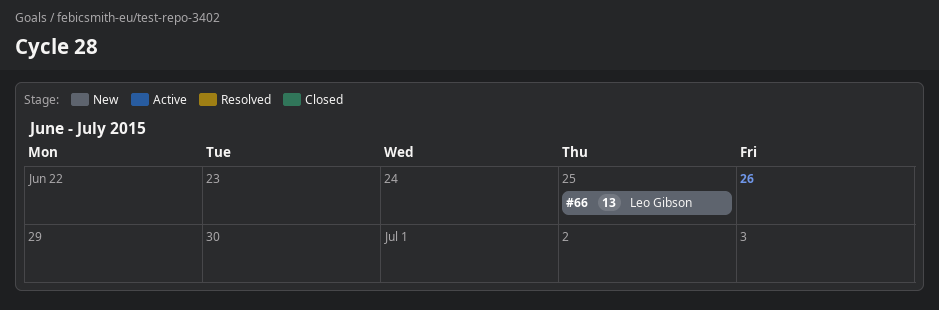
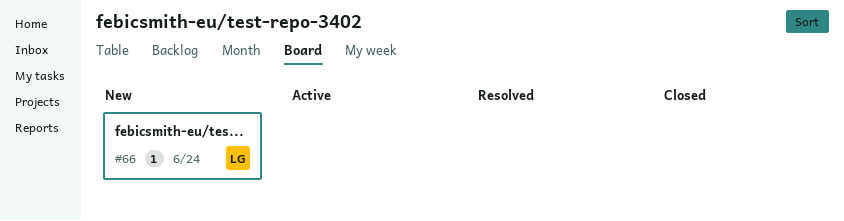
#66, estimate: 13 -> 1
#66, due: Jun 25 -> Jun 24

